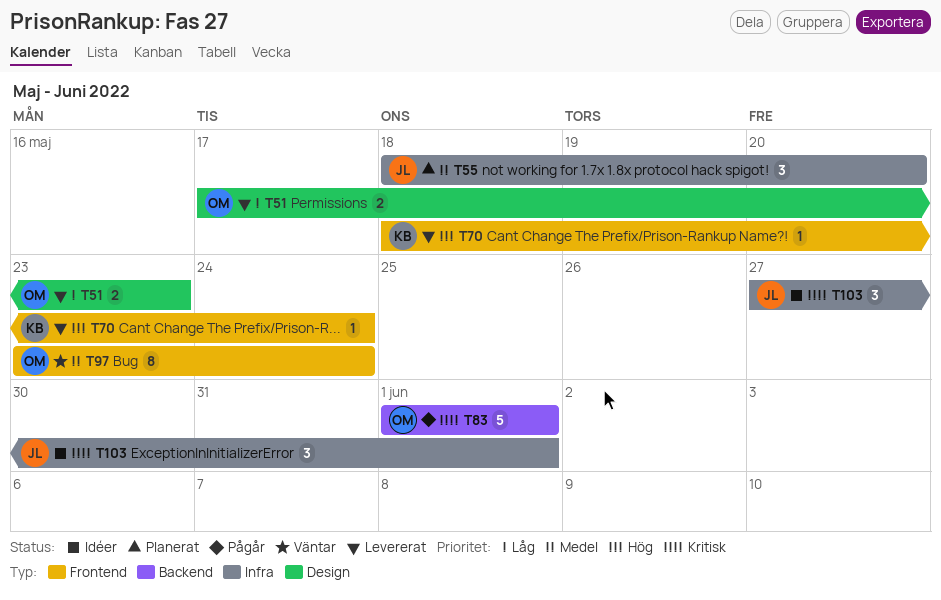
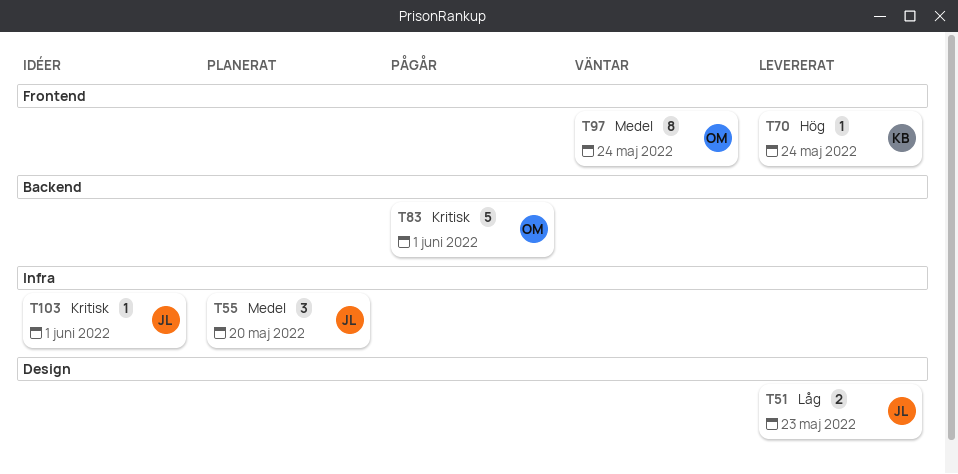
T51, owner: OM -> JL
T103, estimate: 3 -> 1

